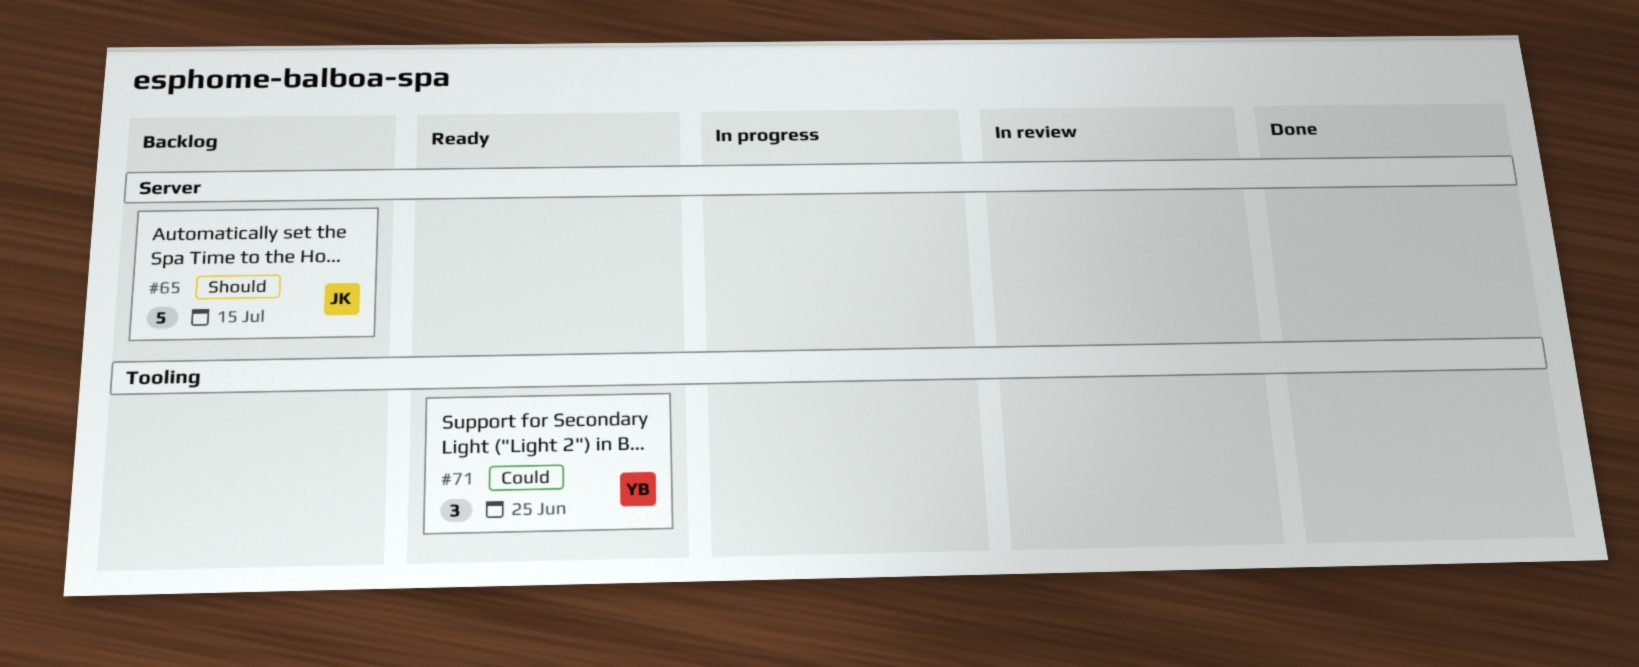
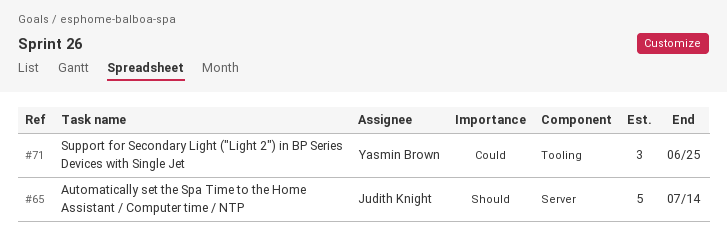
#65, due: Jul 15 -> Jul 14

